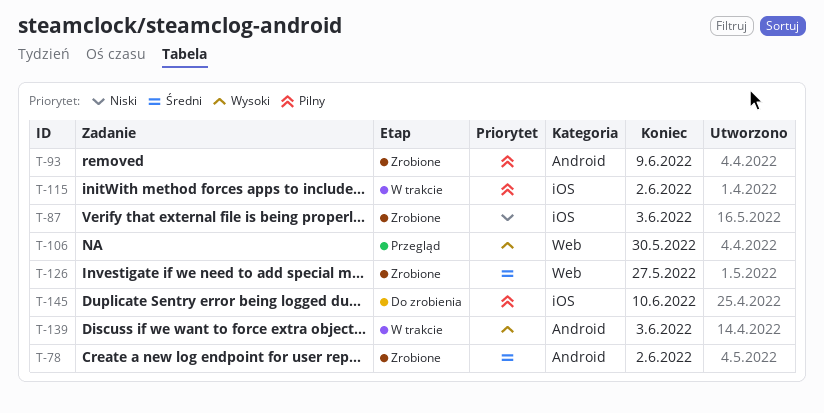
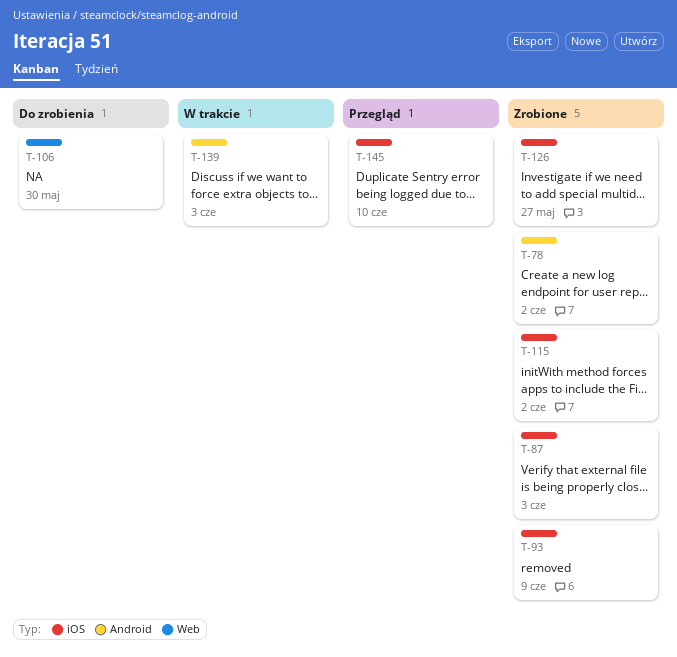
T-93, label: Android -> iOS
T-106, status: Przegląd -> Do zrobienia
T-115, status: W trakcie -> Zrobione
T-126, label: Web -> iOS
T-145, status: Do zrobienia -> Przegląd

